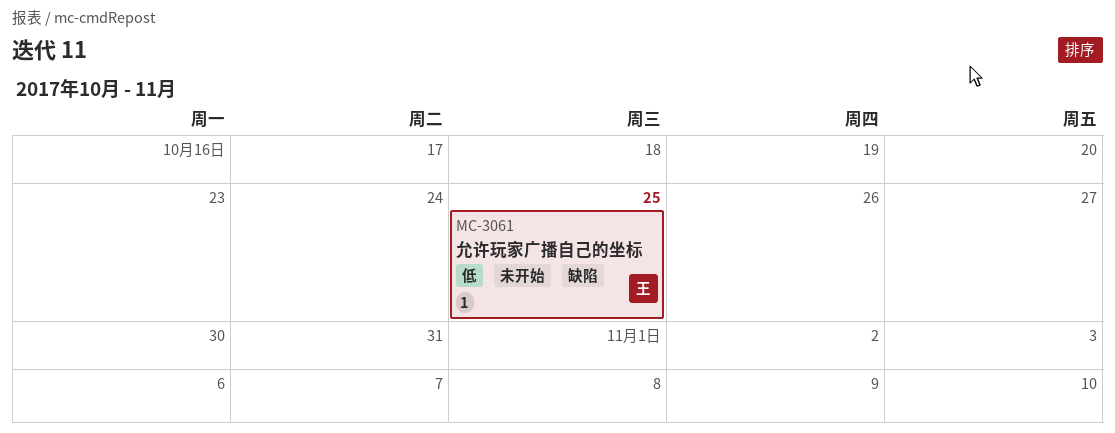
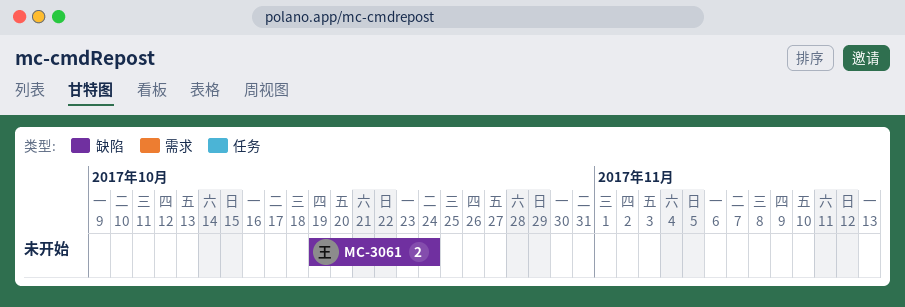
MC-3061, estimate: 1 -> 2
MC-3061, due: Oct 25 -> Oct 24

